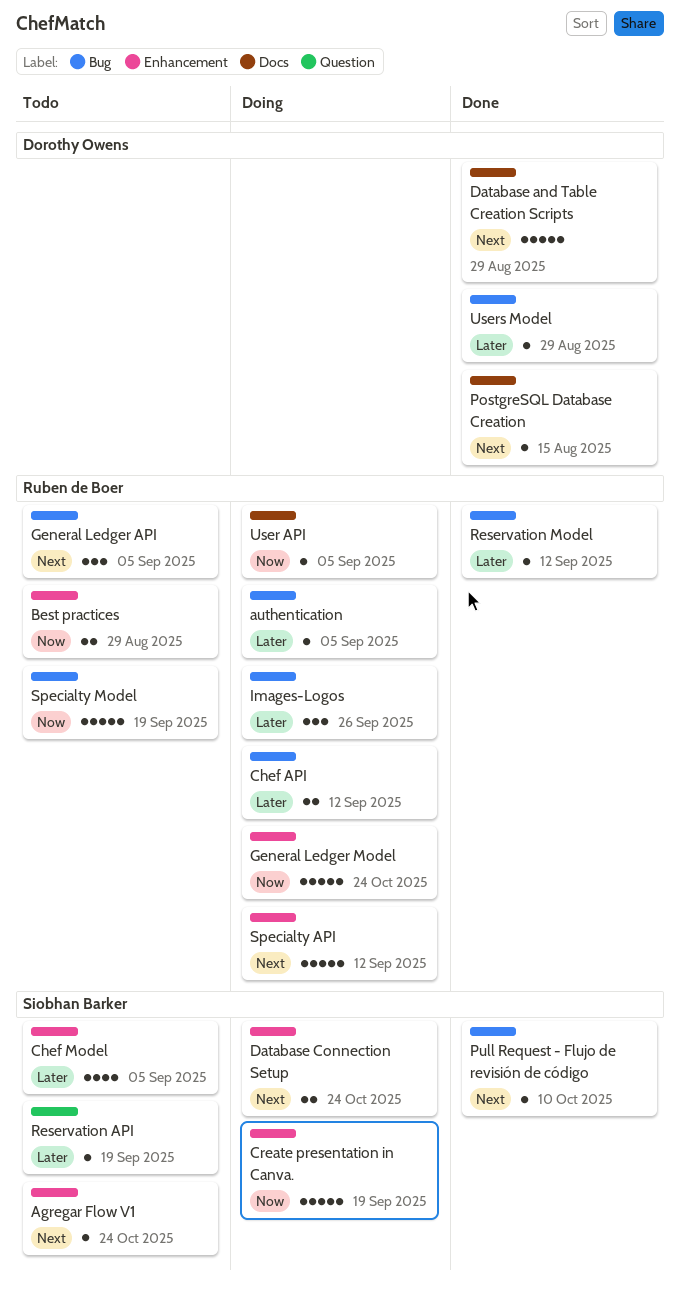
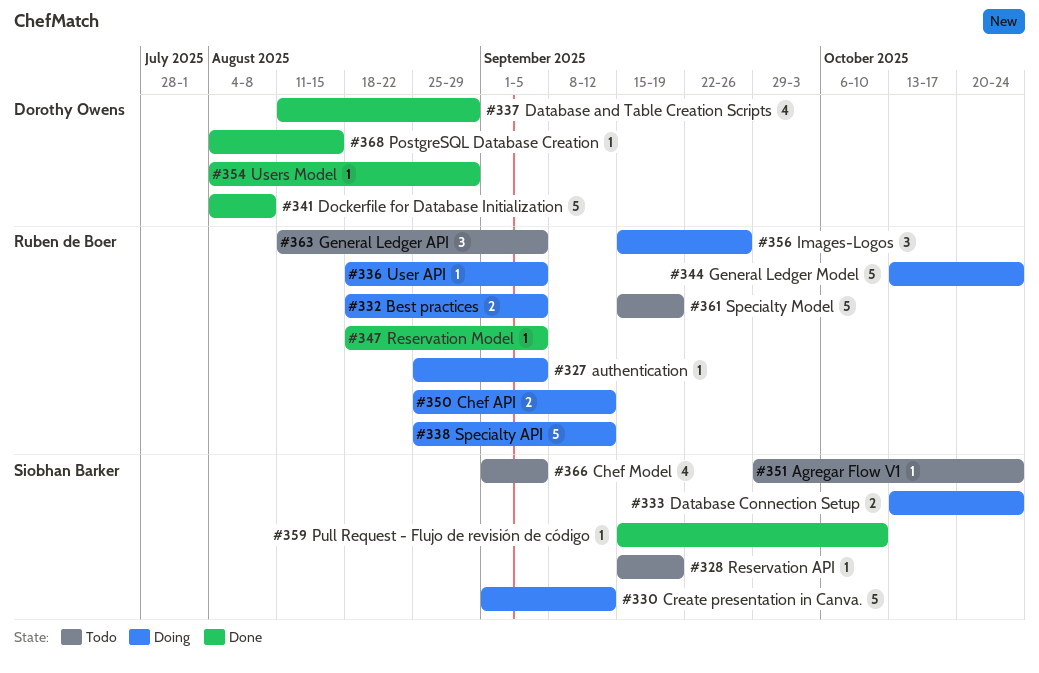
Best practices, status: Todo -> Doing
Best practices, due: Aug 29 -> Sep 5
Create presentation in Canva., due: Sep 19 -> Sep 12
Database and Table Creation Scripts, estimate: 5 -> 4
Dockerfile for Database Initialization: none -> present
Reservation Model, due: Sep 12 -> Sep 5

